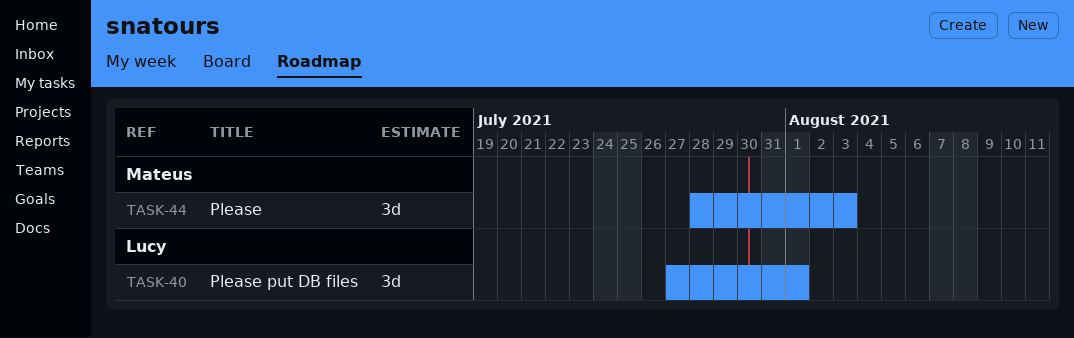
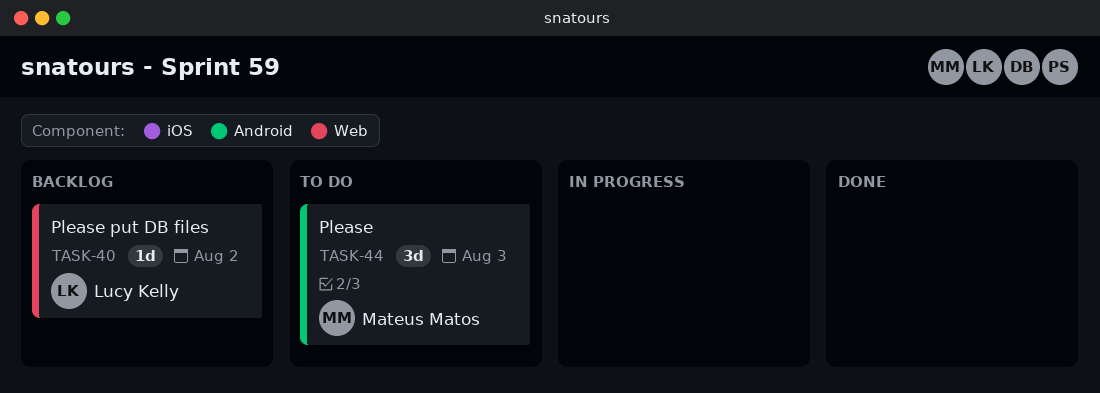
TASK-40, estimate: 3d -> 1d
TASK-40, due: Aug 1 -> Aug 2

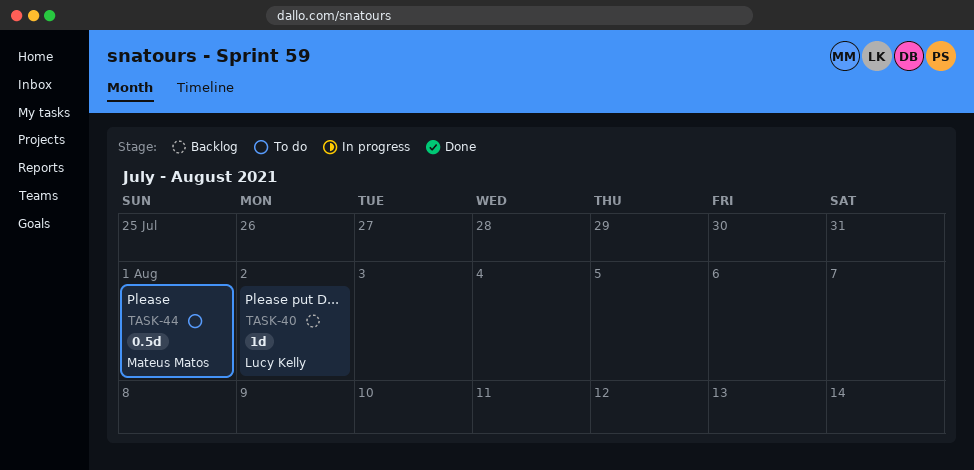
TASK-44, estimate: 3d -> 0.5d
TASK-44, due: Aug 3 -> Aug 1

